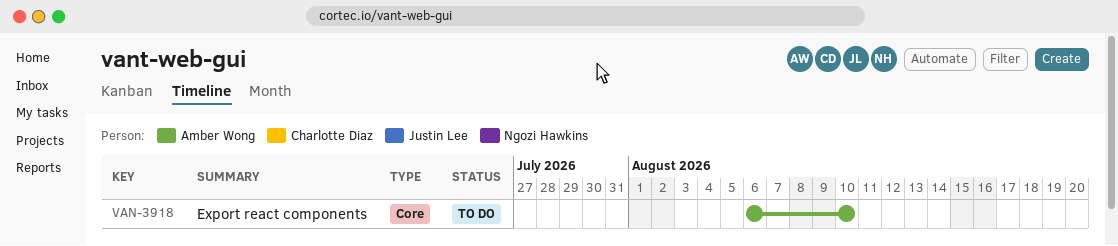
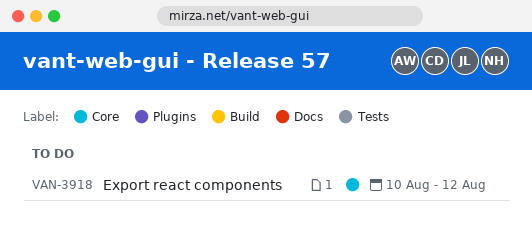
VAN-3918, start: Aug 6 -> Aug 10
VAN-3918, due: Aug 10 -> Aug 12

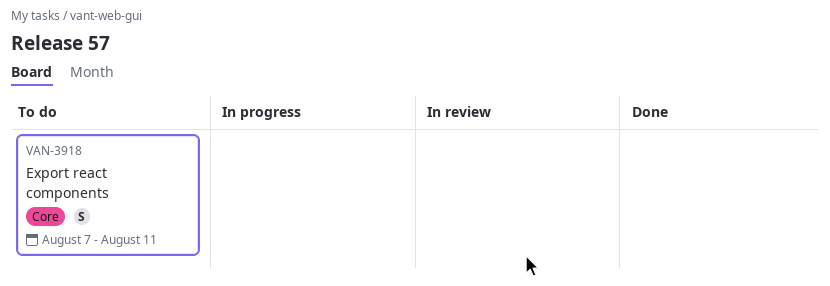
VAN-3918, start: Aug 10 -> Aug 7
VAN-3918, due: Aug 12 -> Aug 11

